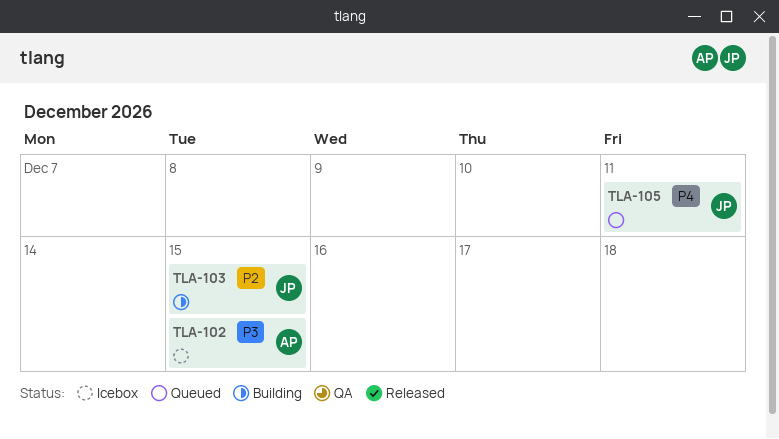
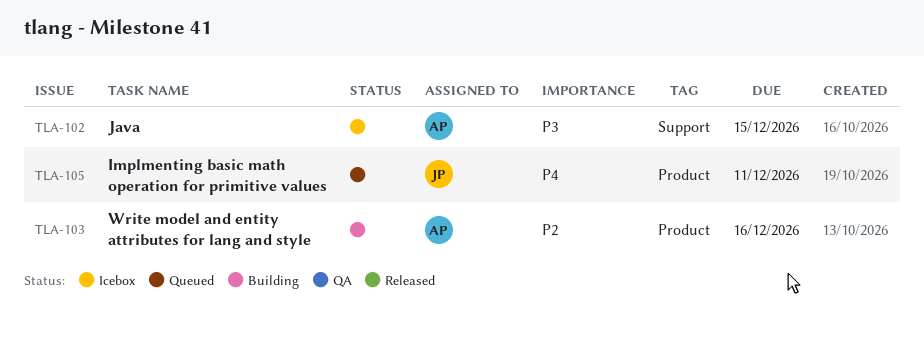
TLA-103, owner: JP -> AP
TLA-103, due: Dec 15 -> Dec 16

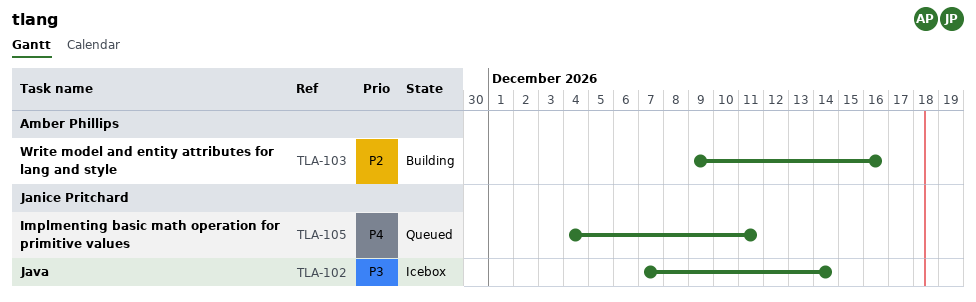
TLA-102, owner: Amber Phillips -> Janice Pritchard
TLA-102, due: Dec 15 -> Dec 14

